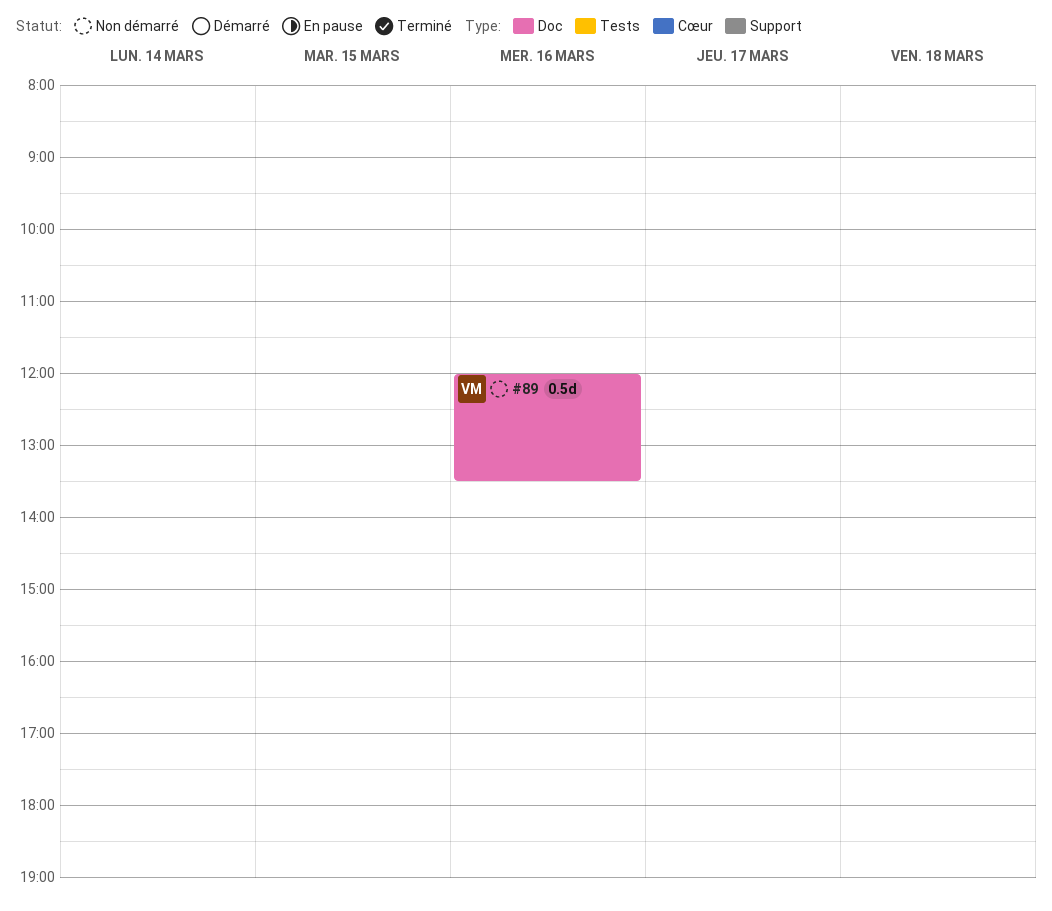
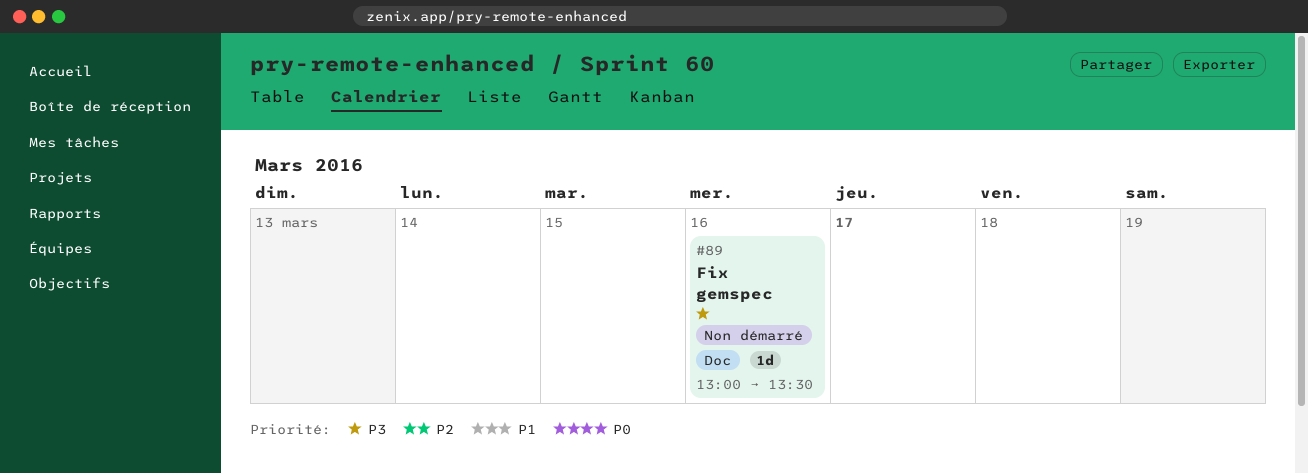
#89, estimate: 0.5d -> 1d
#89, begins: 12:00 -> 13:00

